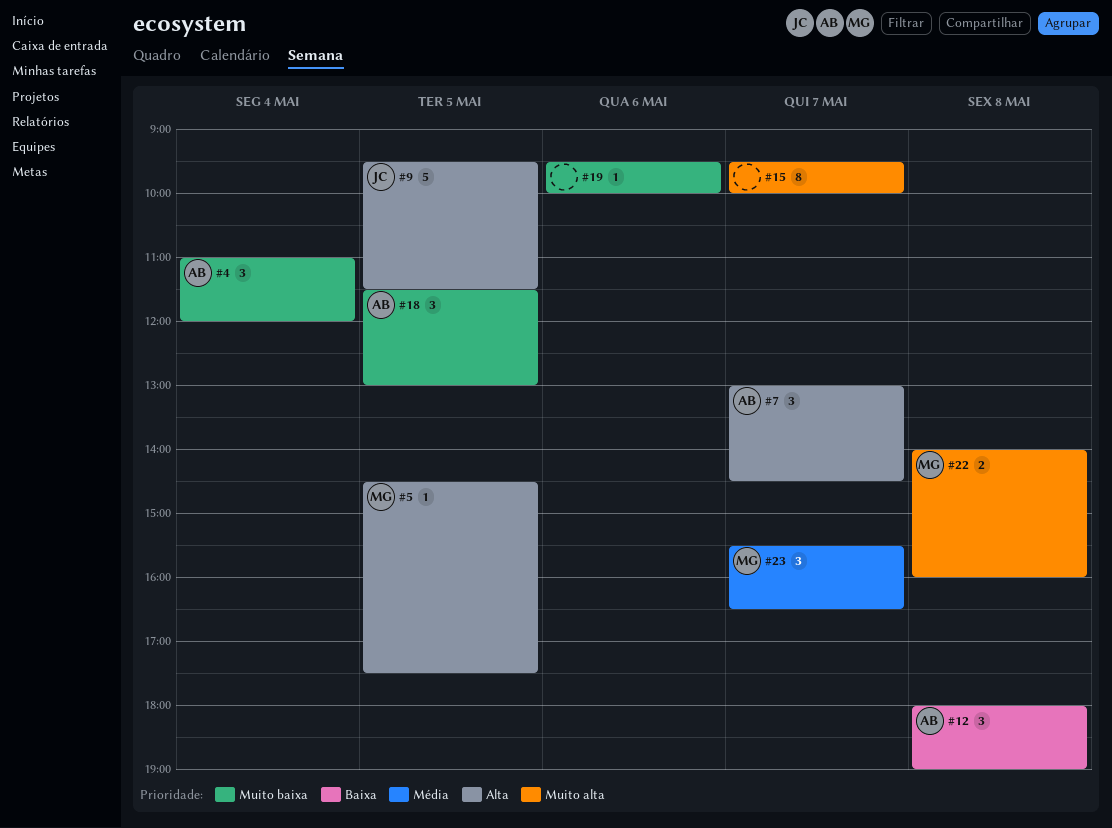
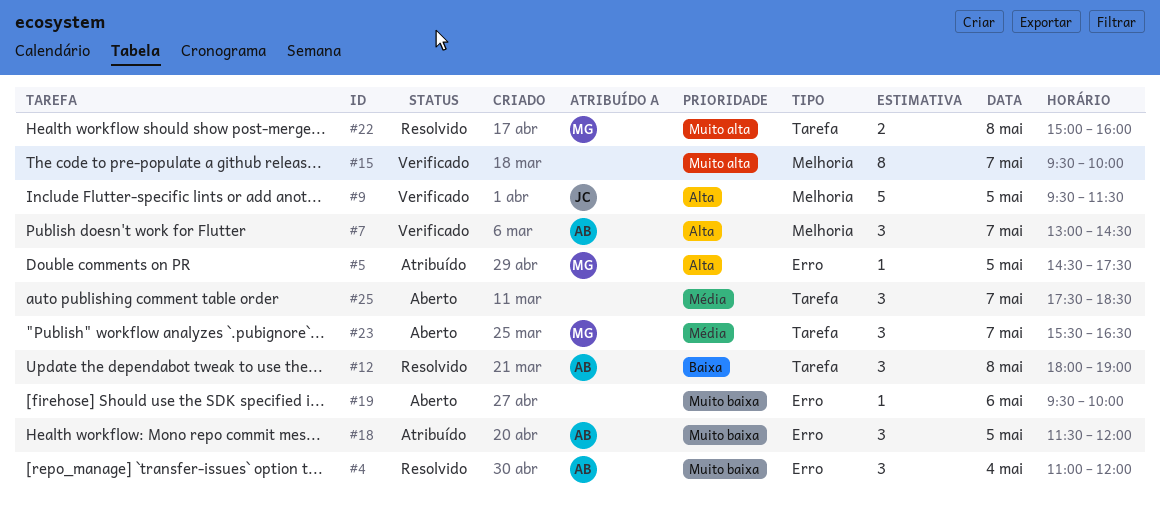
#18, ends: 13:00 -> 12:00
#22, begins: 14:00 -> 15:00
#25: none -> present

